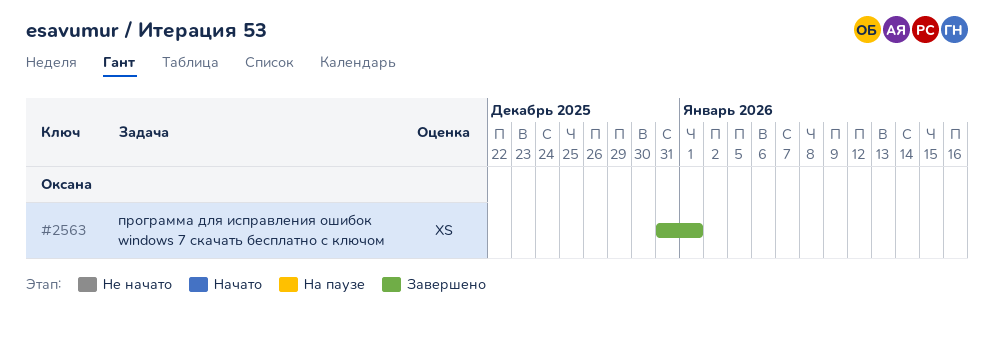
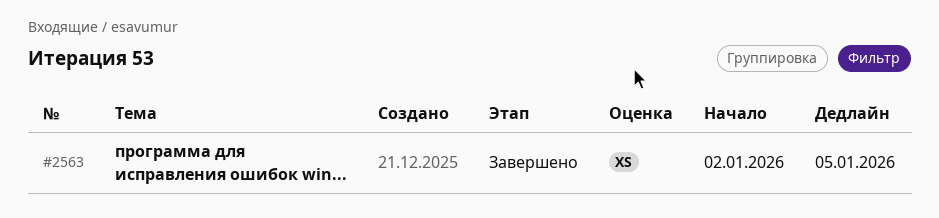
#2563, start: Dec 31 -> Jan 2
#2563, due: Jan 1 -> Jan 5

